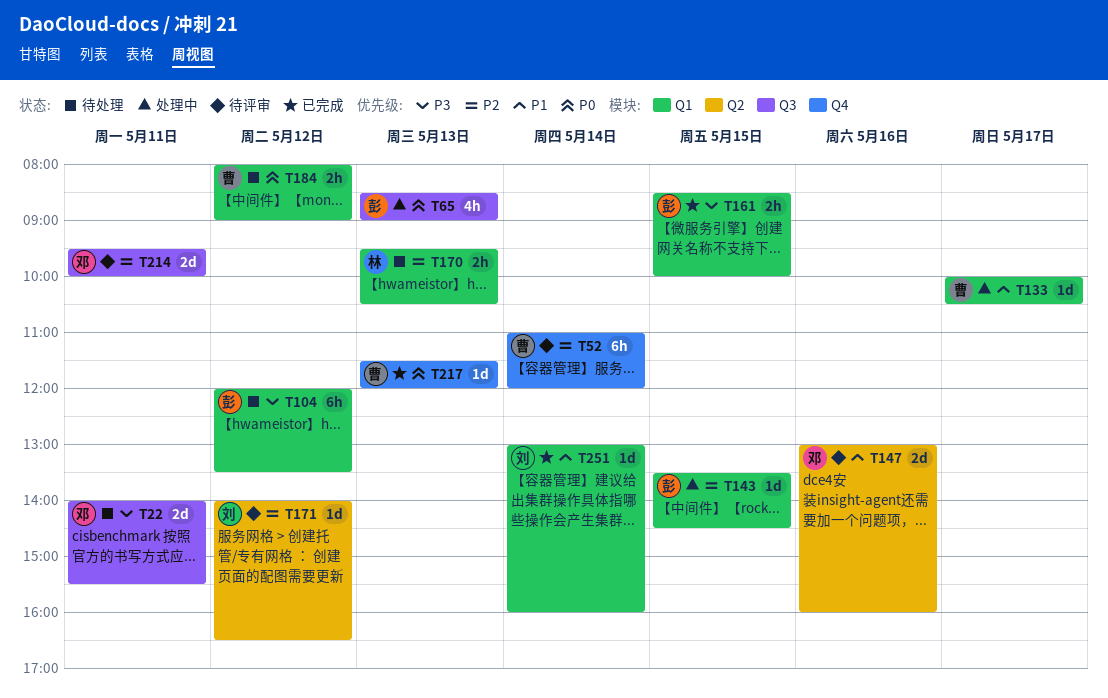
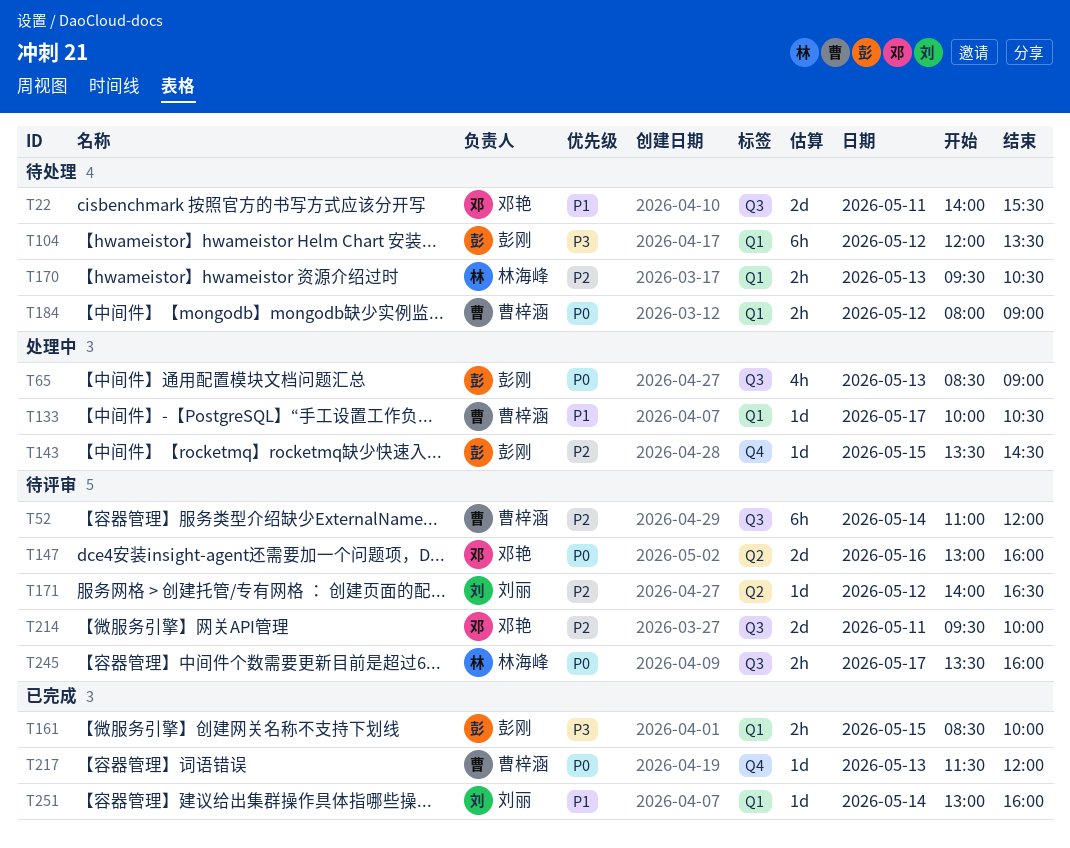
T22, priority: P3 -> P1
T52, label: Q4 -> Q3
T143, label: Q1 -> Q4
T147, priority: P1 -> P0
T245: none -> present

